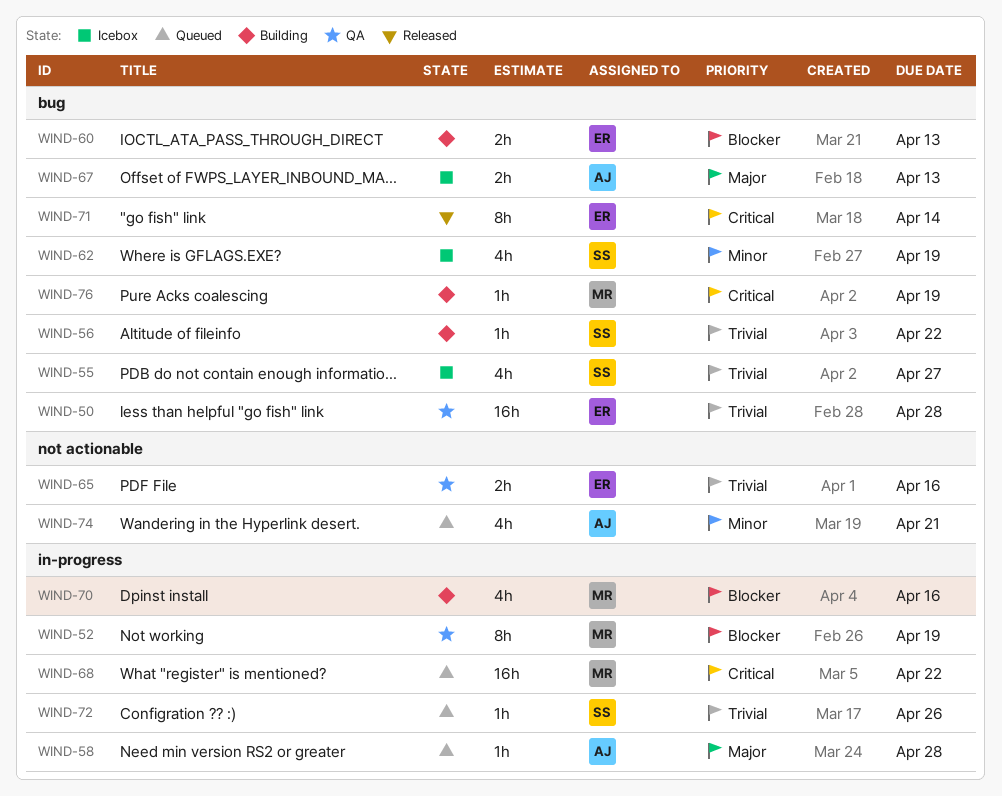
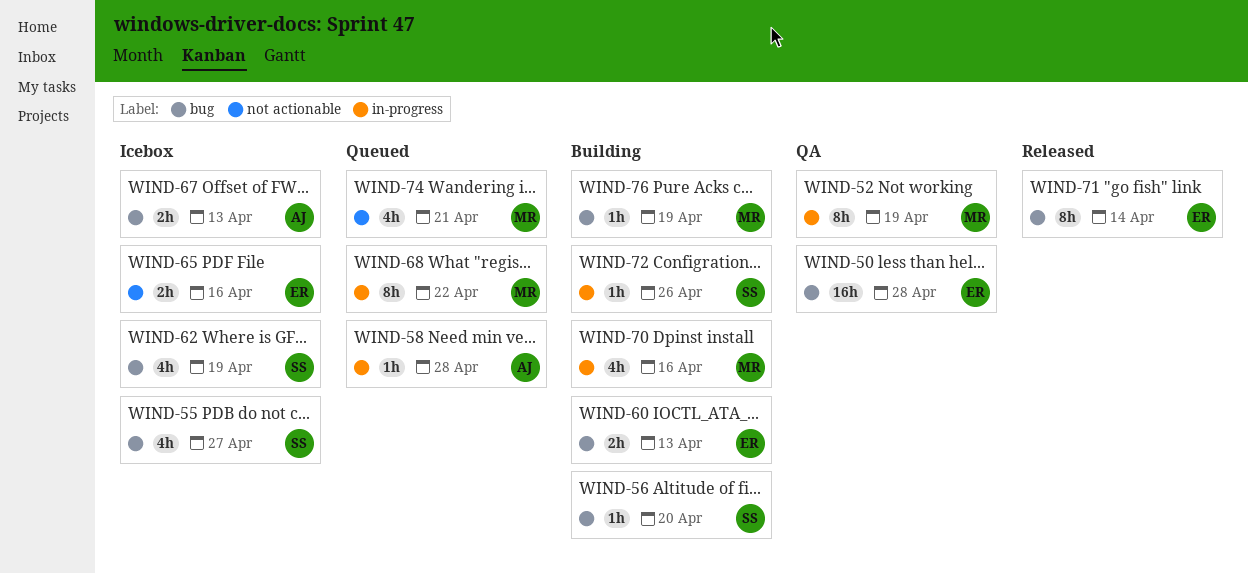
WIND-56, due: Apr 22 -> Apr 20
WIND-65, status: QA -> Icebox
WIND-68, estimate: 16h -> 8h
WIND-72, status: Queued -> Building
WIND-74, owner: AJ -> MR

